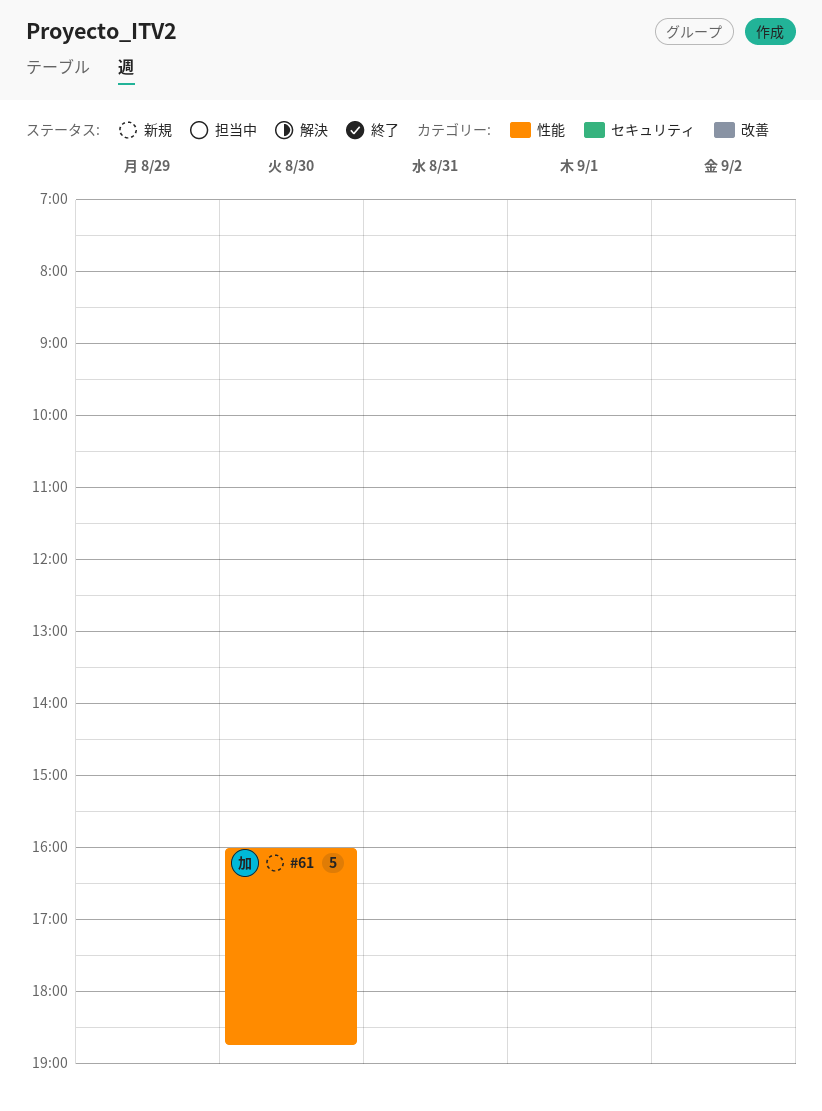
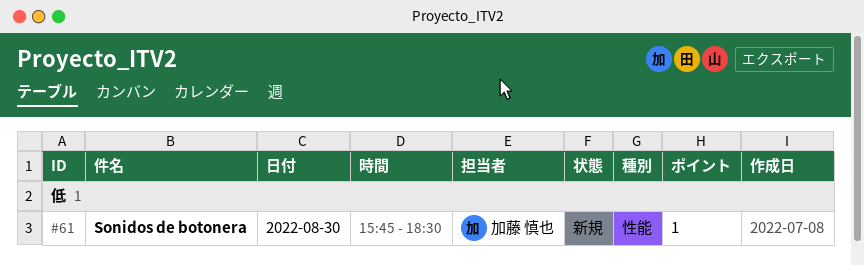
#61, estimate: 5 -> 1
#61, begins: 16:00 -> 15:45
#61, ends: 18:45 -> 18:30

